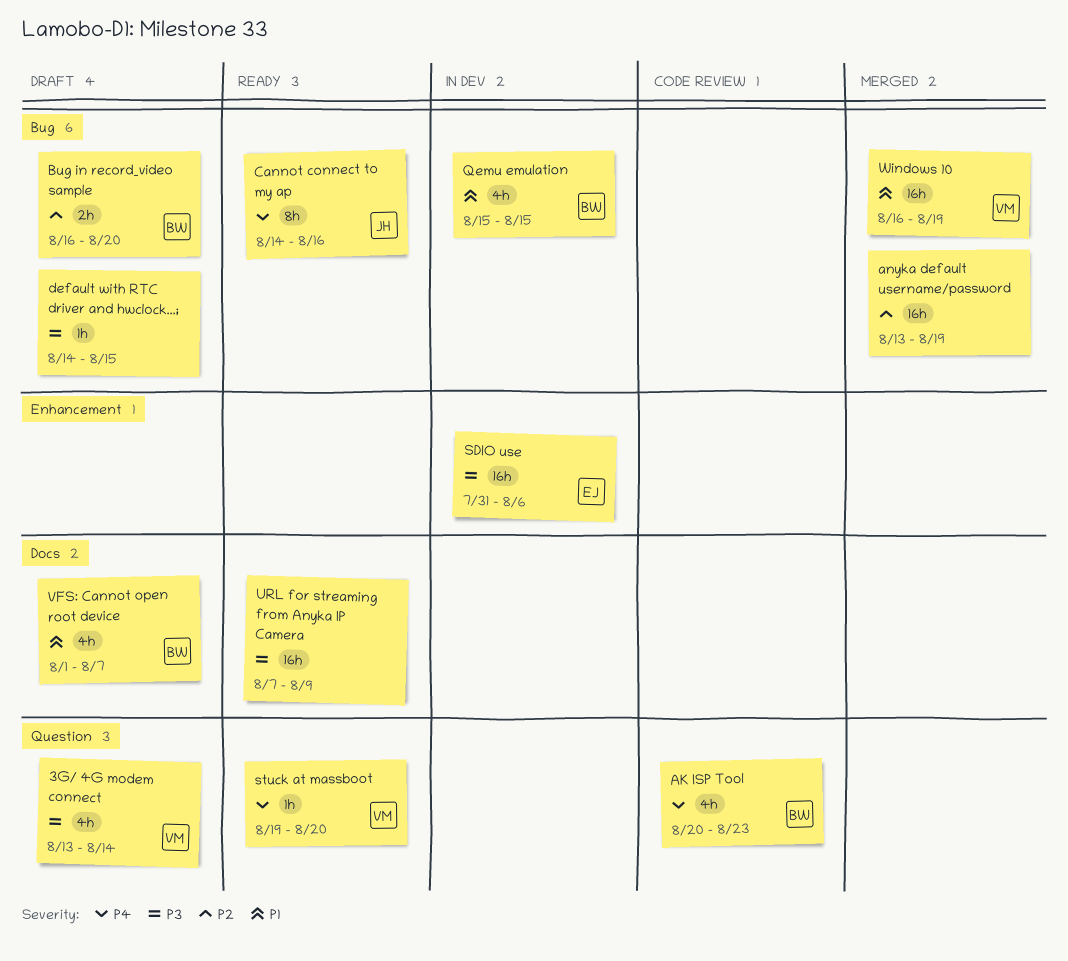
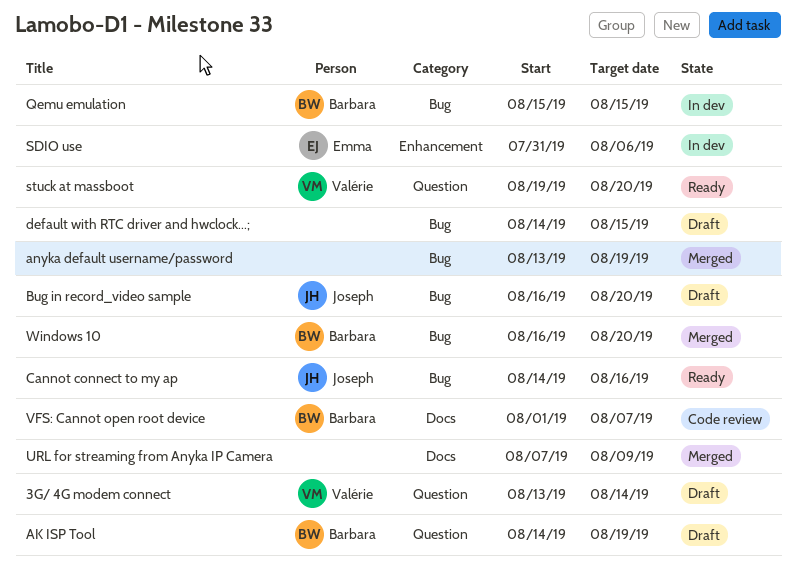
AK ISP Tool, status: Code review -> Draft
AK ISP Tool, start: Aug 20 -> Aug 14
AK ISP Tool, due: Aug 23 -> Aug 19
Bug in record_video sample, owner: Barbara -> Joseph
URL for streaming from Anyka IP Camera, status: Ready -> Merged
VFS: Cannot open root device, status: Draft -> Code review
Windows 10, owner: Valérie -> Barbara
Windows 10, due: Aug 19 -> Aug 20

